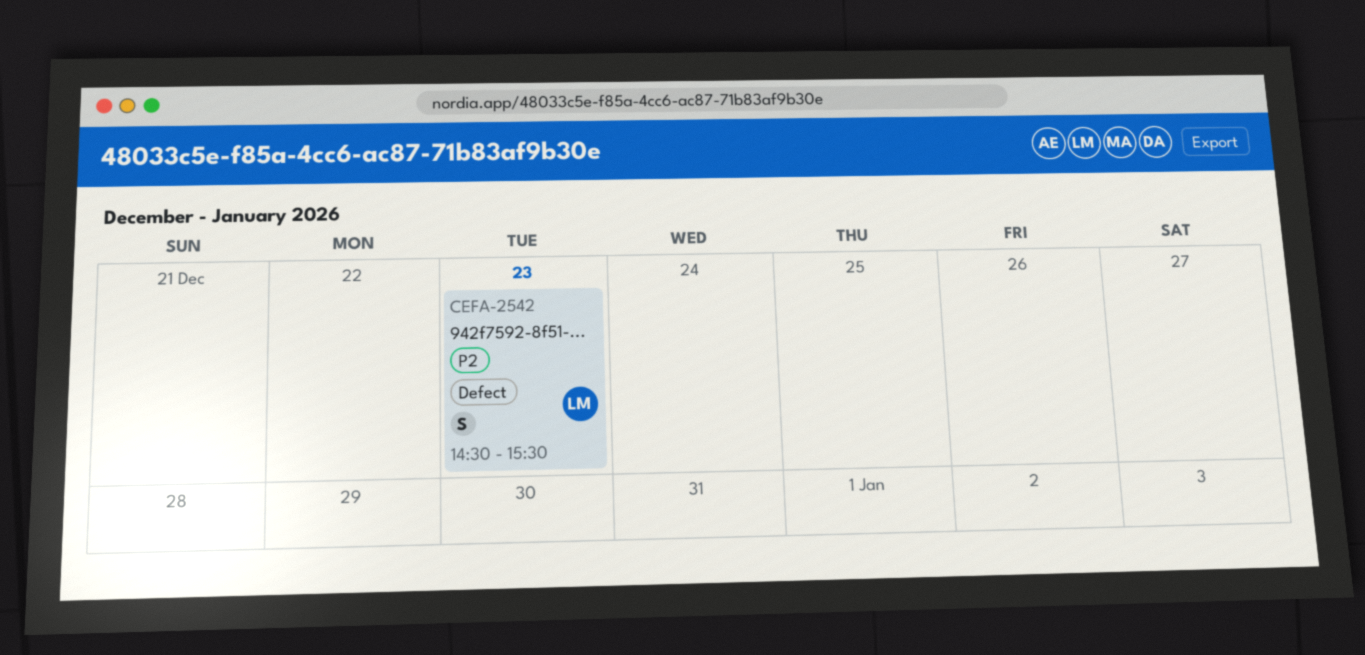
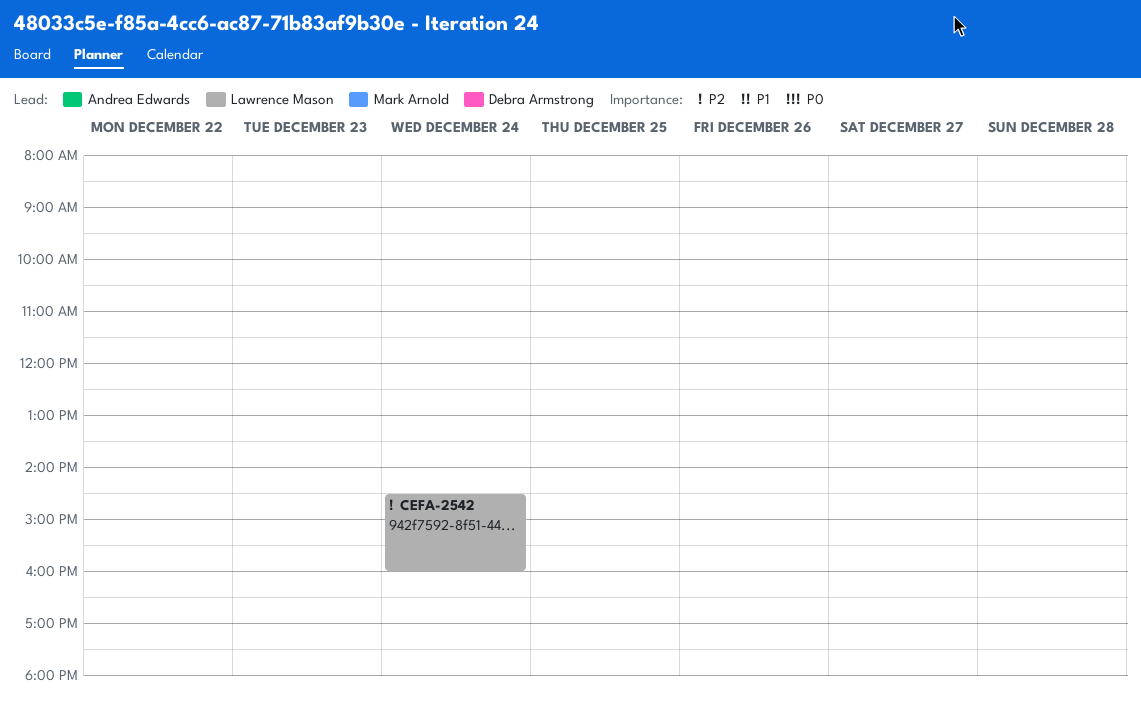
CEFA-2542, day: Dec 23 -> Dec 24
CEFA-2542, ends: 15:30 -> 16:00

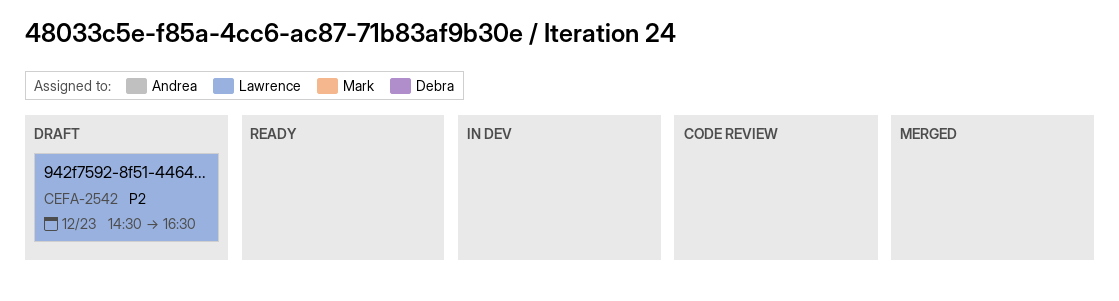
CEFA-2542, day: Dec 24 -> Dec 23
CEFA-2542, ends: 16:00 -> 16:30

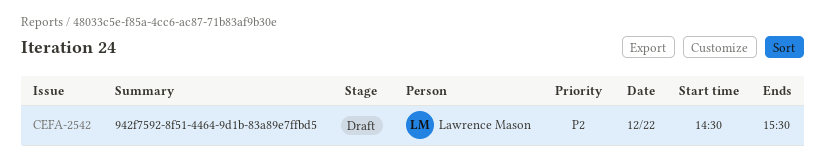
CEFA-2542, day: Dec 23 -> Dec 22
CEFA-2542, ends: 16:30 -> 15:30

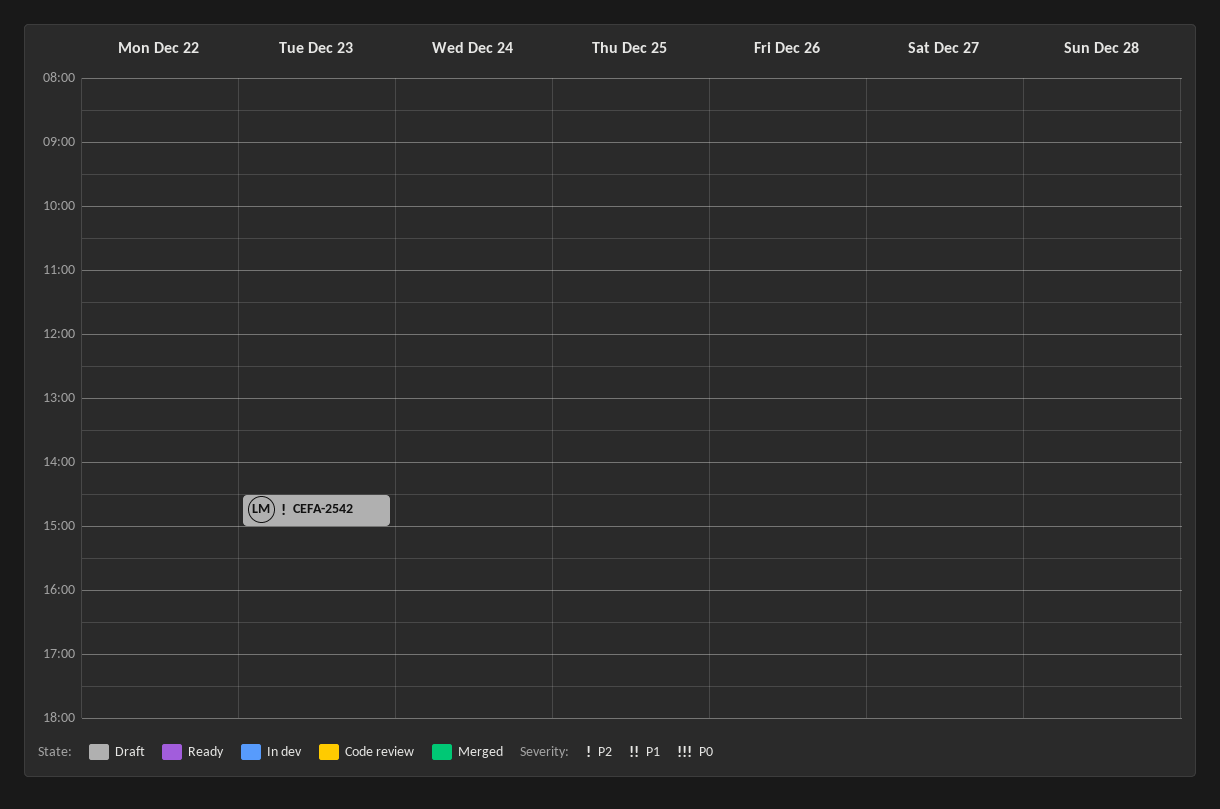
CEFA-2542, day: Dec 22 -> Dec 23
CEFA-2542, ends: 15:30 -> 15:00

